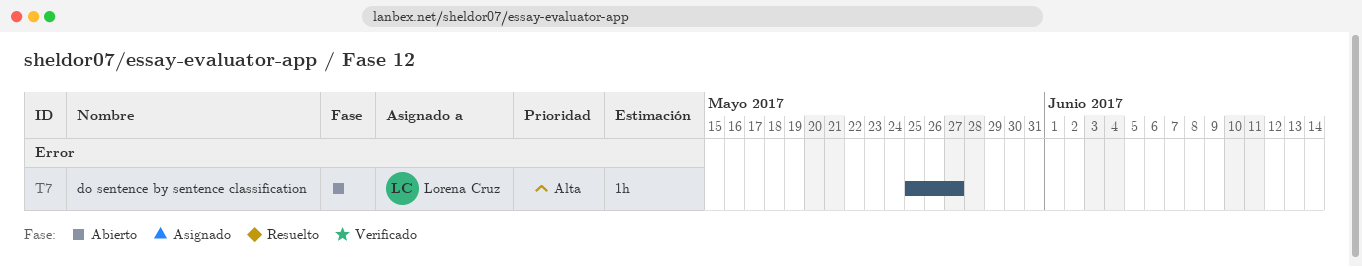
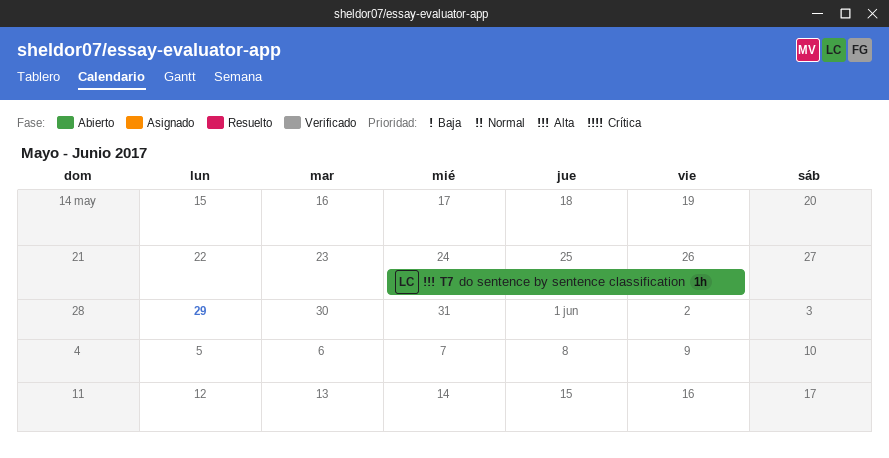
T7, start: May 25 -> May 24
T7, due: May 27 -> May 26

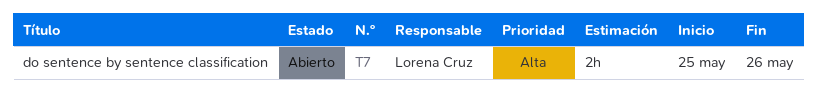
T7, estimate: 1h -> 2h
T7, start: May 24 -> May 25

